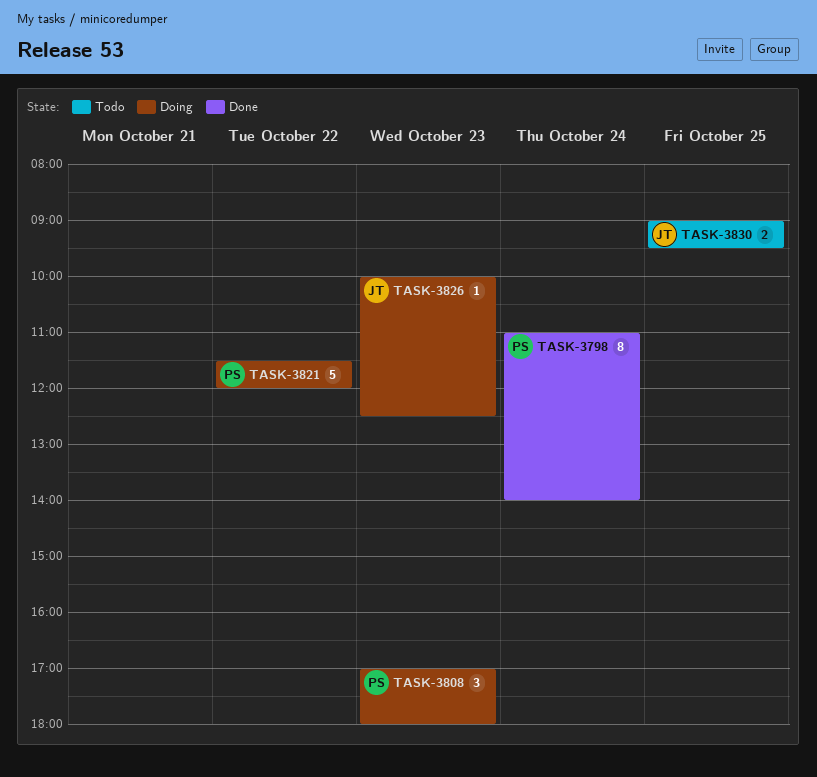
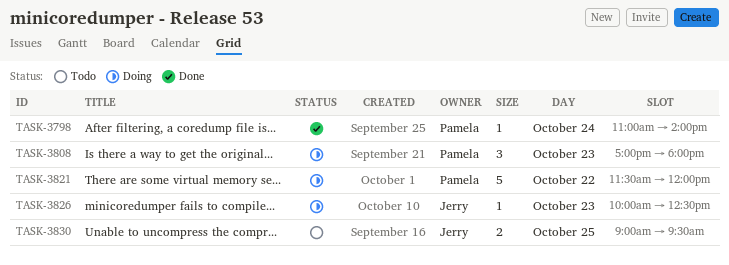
TASK-3798, estimate: 8 -> 1

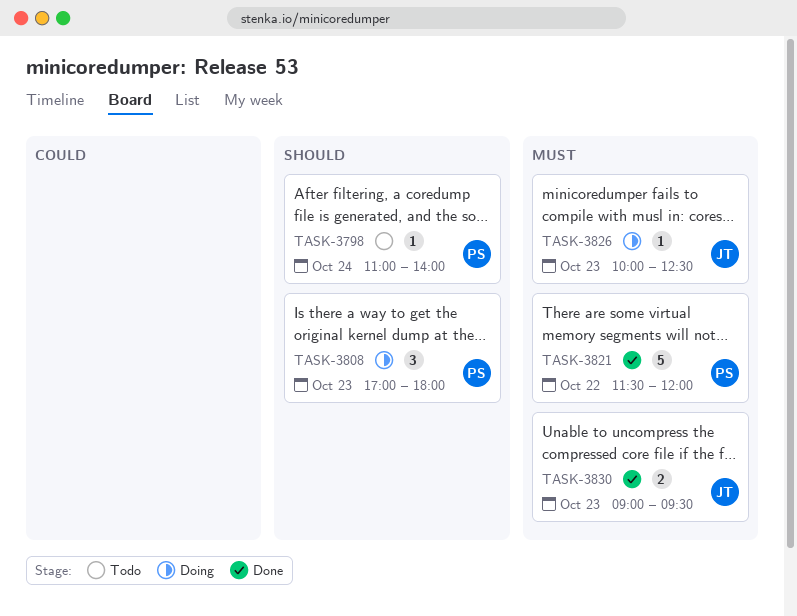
TASK-3798, status: Done -> Todo
TASK-3821, status: Doing -> Done
TASK-3830, status: Todo -> Done
TASK-3830, day: Oct 25 -> Oct 23

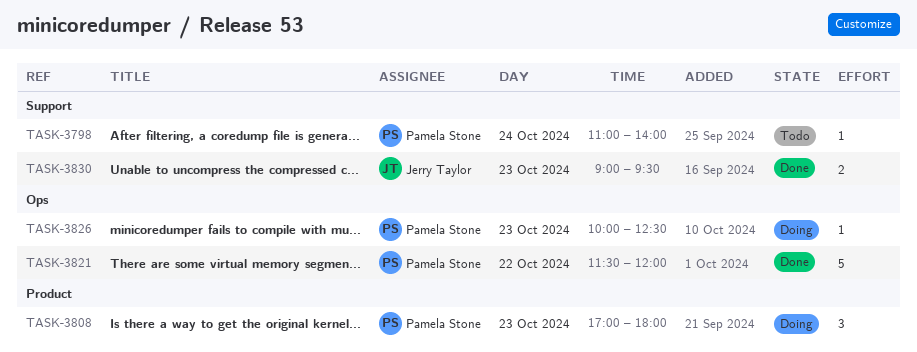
TASK-3826, owner: Jerry Taylor -> Pamela Stone

